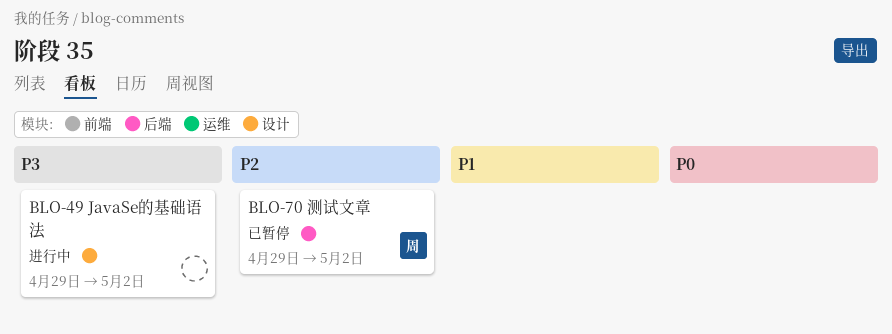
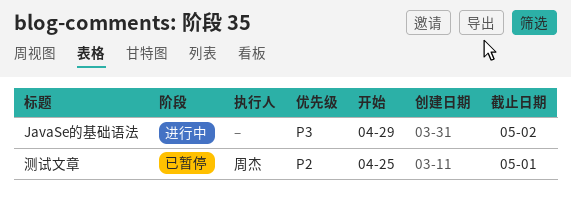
测试文章, start: Apr 29 -> Apr 25
测试文章, due: May 2 -> May 1

